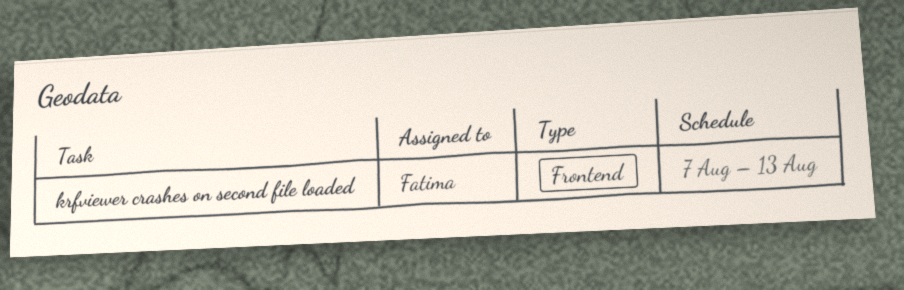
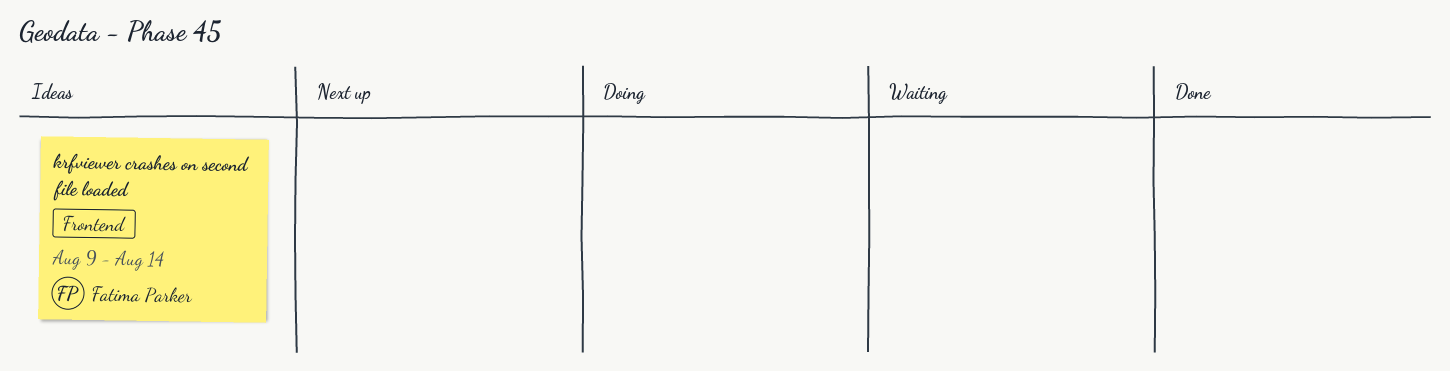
krfviewer crashes on second file loaded, start: Aug 7 -> Aug 9
krfviewer crashes on second file loaded, due: Aug 13 -> Aug 14

